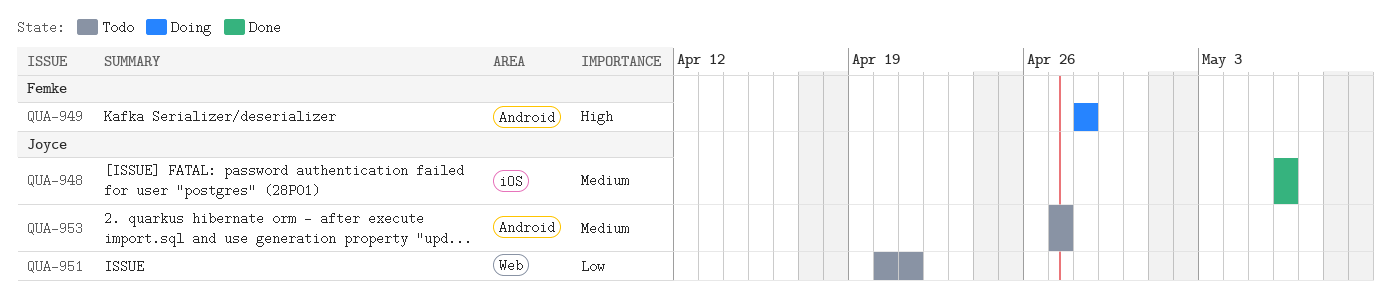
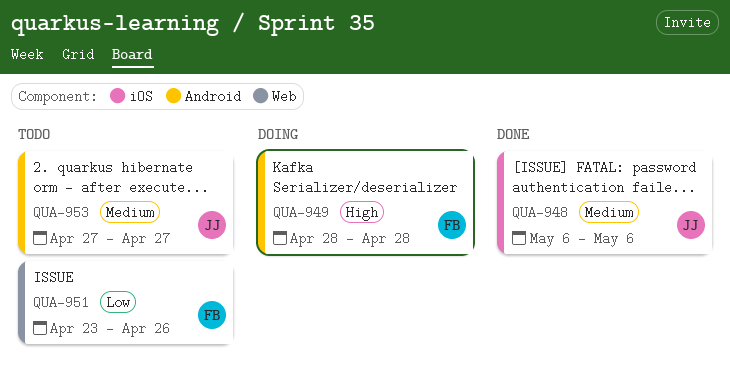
QUA-951, owner: Joyce -> Femke
QUA-951, start: Apr 20 -> Apr 23
QUA-951, due: Apr 21 -> Apr 26

